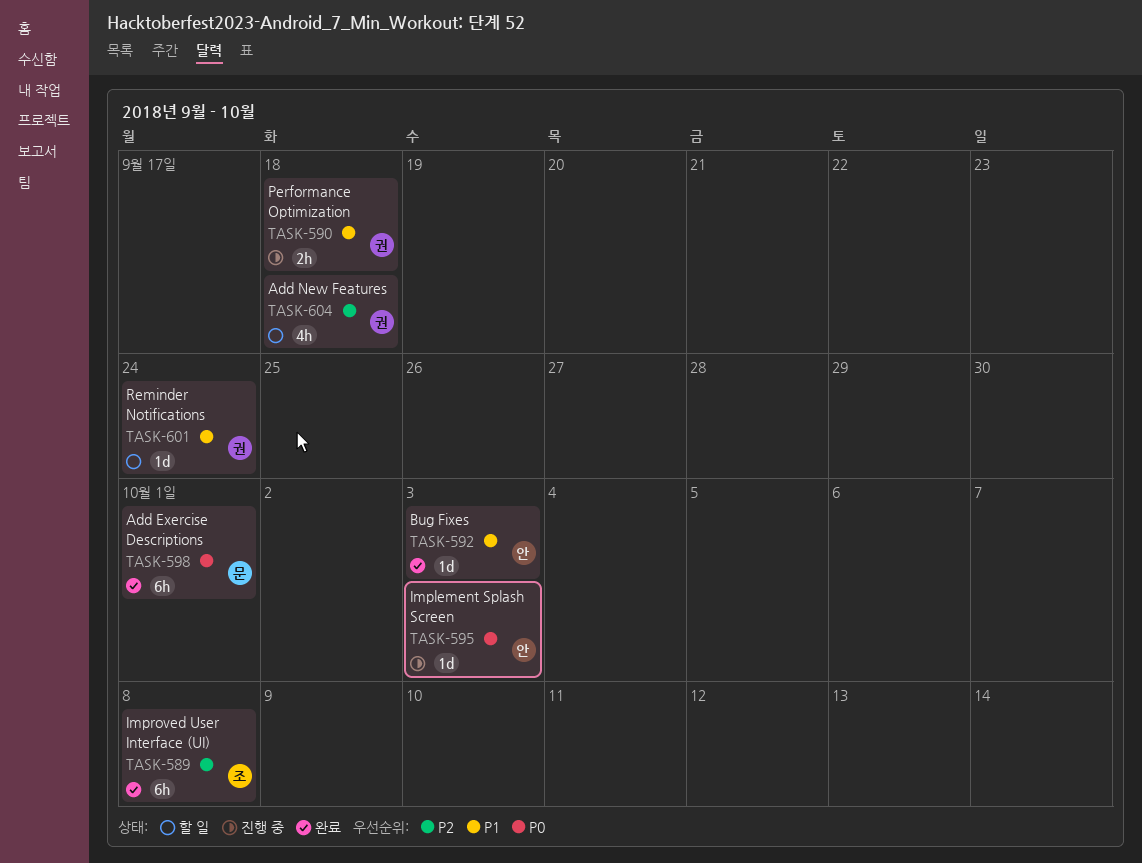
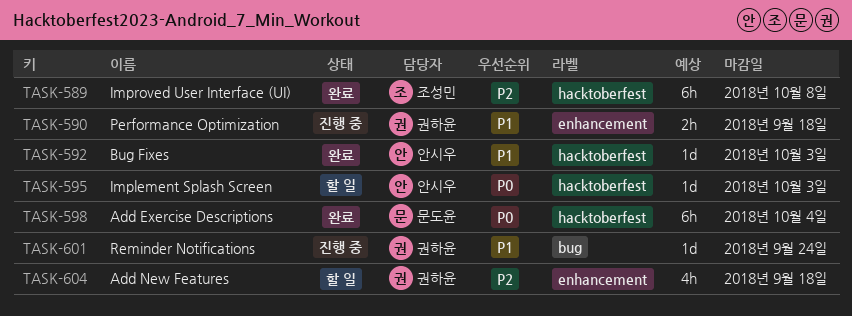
TASK-595, status: 진행 중 -> 할 일
TASK-598, due: Oct 1 -> Oct 4
TASK-601, status: 할 일 -> 진행 중

